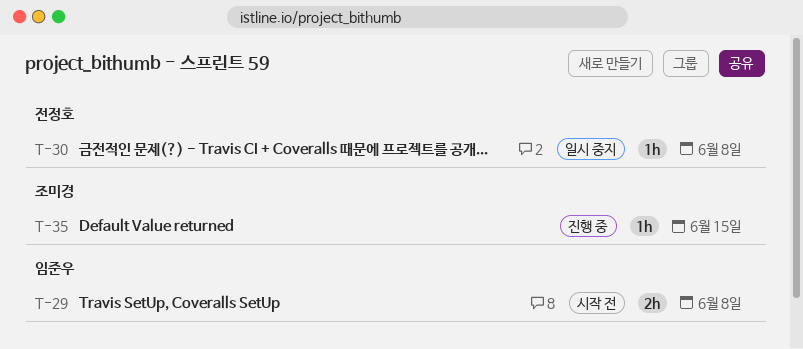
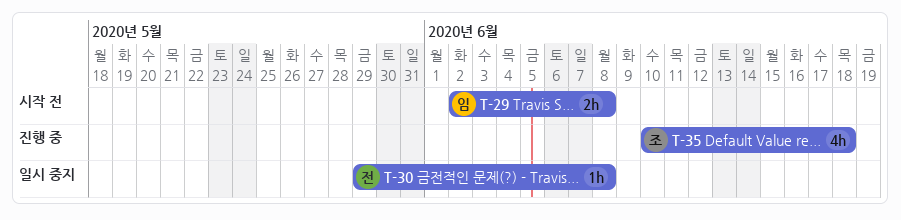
T-35, estimate: 1h -> 4h
T-35, due: Jun 15 -> Jun 18

